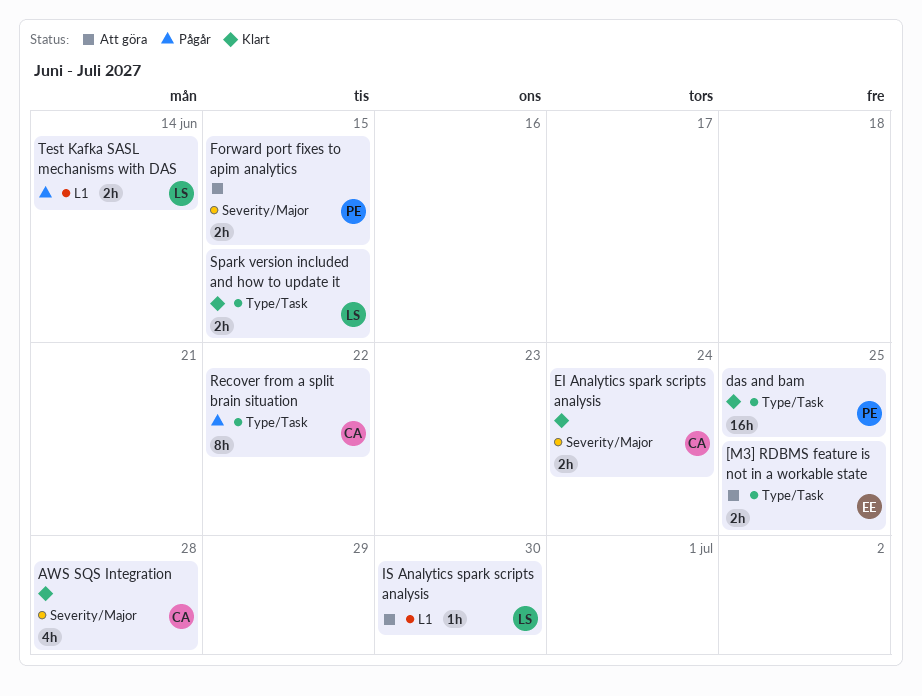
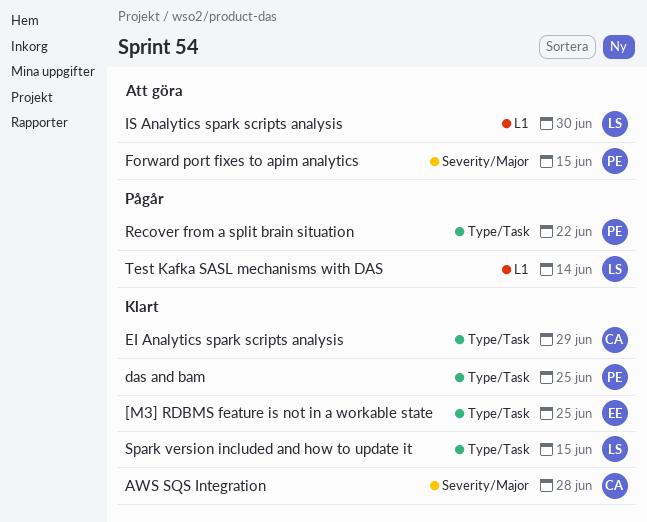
[M3] RDBMS feature is not in a workable state, status: Att göra -> Klart
EI Analytics spark scripts analysis, label: Severity/Major -> Type/Task
EI Analytics spark scripts analysis, due: Jun 24 -> Jun 29
Recover from a split brain situation, owner: CA -> PE

